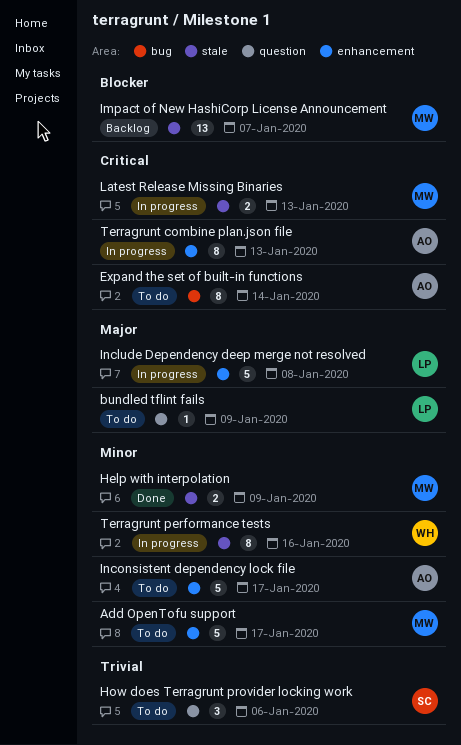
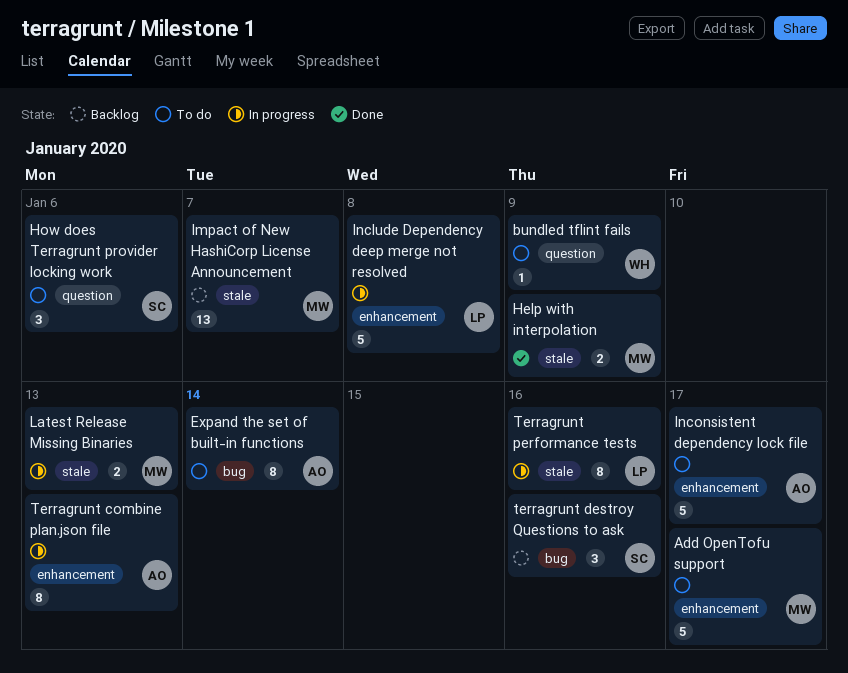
bundled tflint fails, owner: LP -> WH
terragrunt destroy Questions to ask: none -> present
Terragrunt performance tests, owner: WH -> LP

